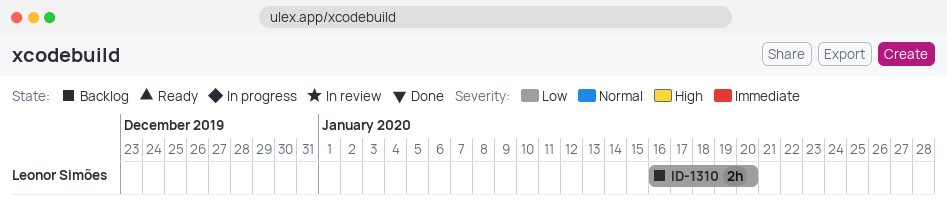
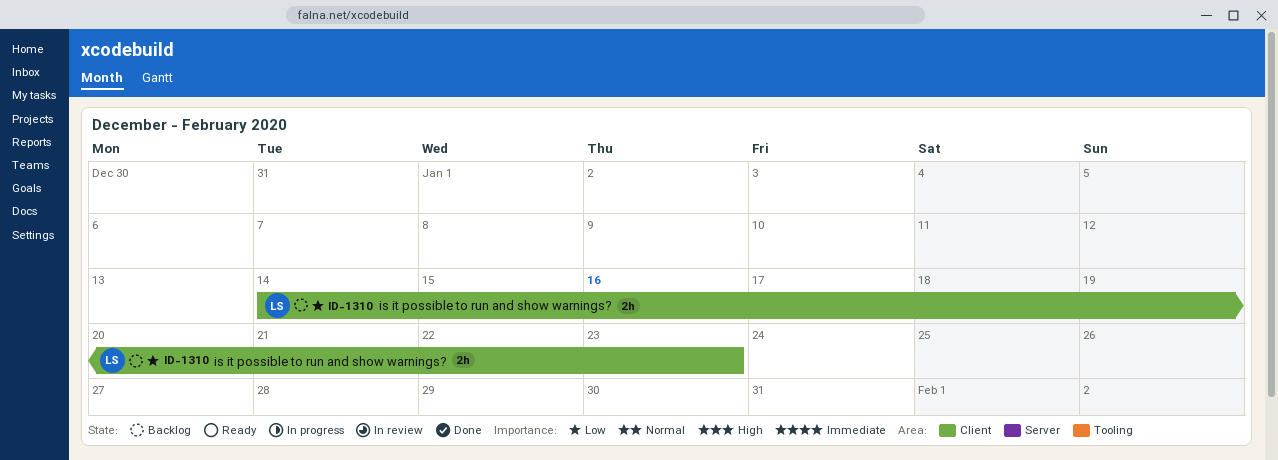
ID-1310, start: Jan 16 -> Jan 14
ID-1310, due: Jan 20 -> Jan 23

